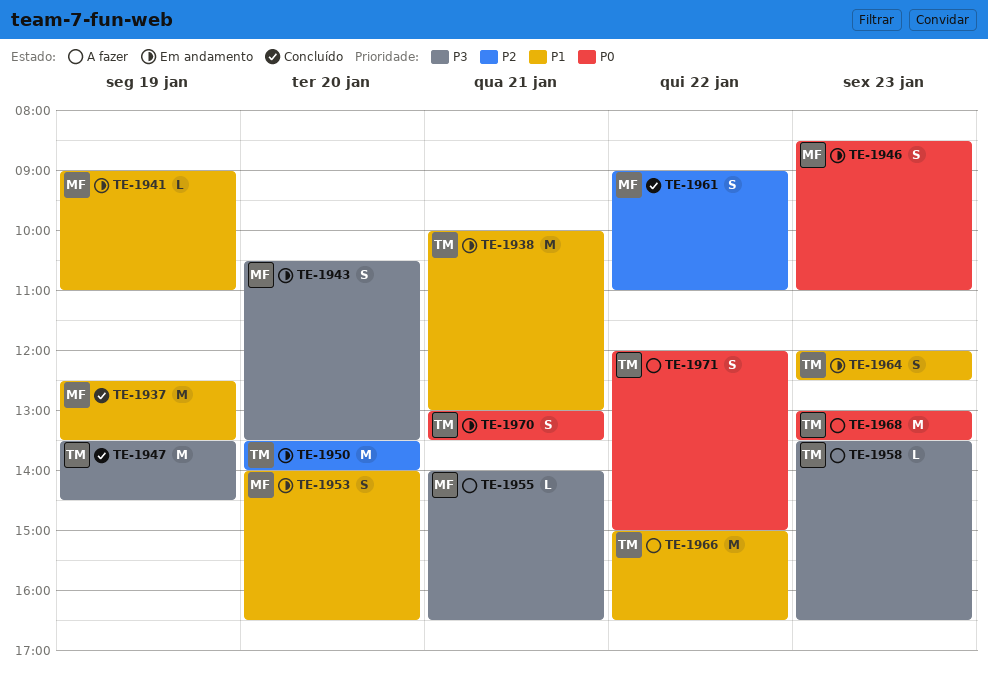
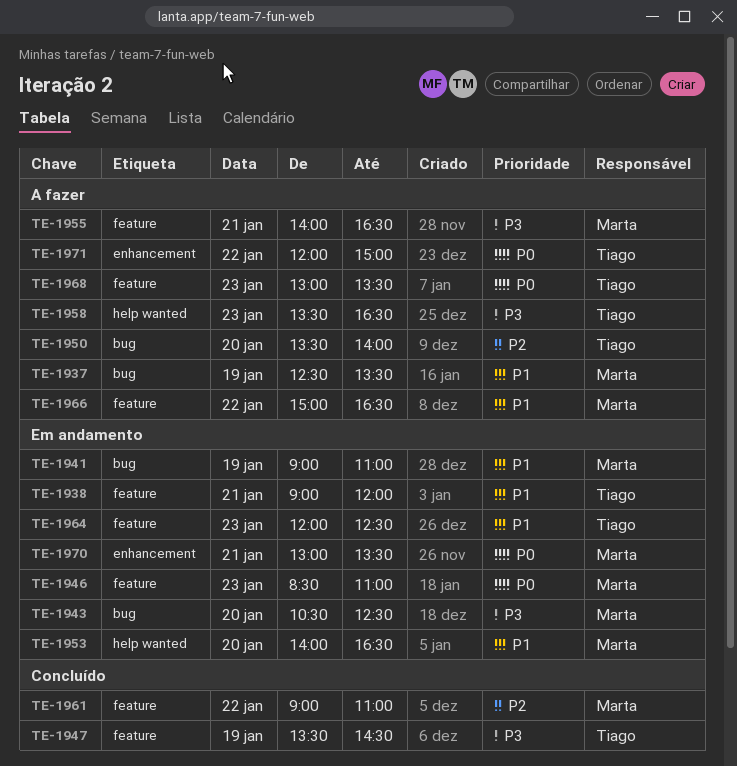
TE-1937, status: Concluído -> A fazer
TE-1938, begins: 10:00 -> 09:00
TE-1938, ends: 13:00 -> 12:00
TE-1943, ends: 13:30 -> 12:30
TE-1950, status: Em andamento -> A fazer
TE-1966, owner: Tiago -> Marta
TE-1970, owner: Tiago -> Marta

